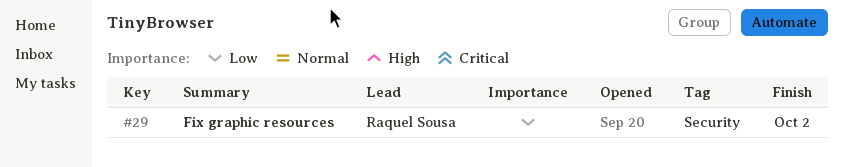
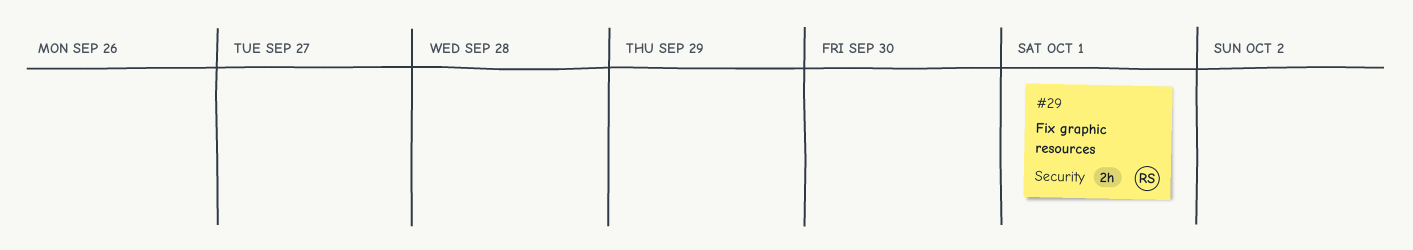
#29, due: Oct 2 -> Oct 1

